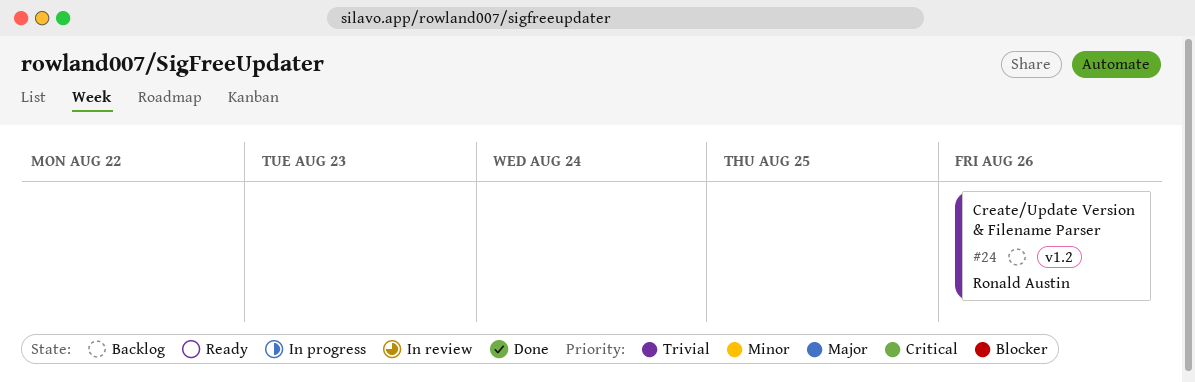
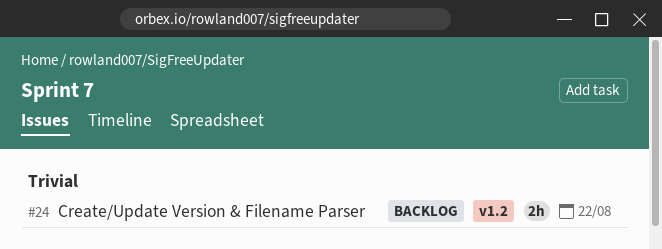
#24, due: Aug 26 -> Aug 22

